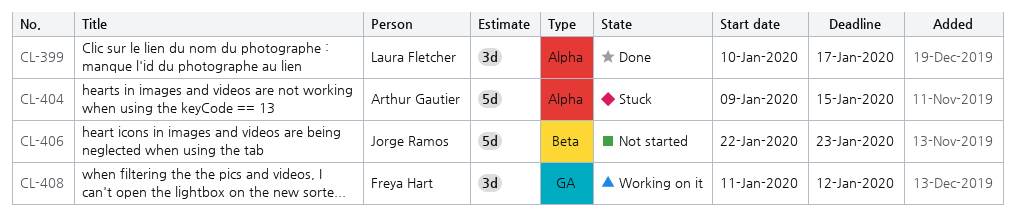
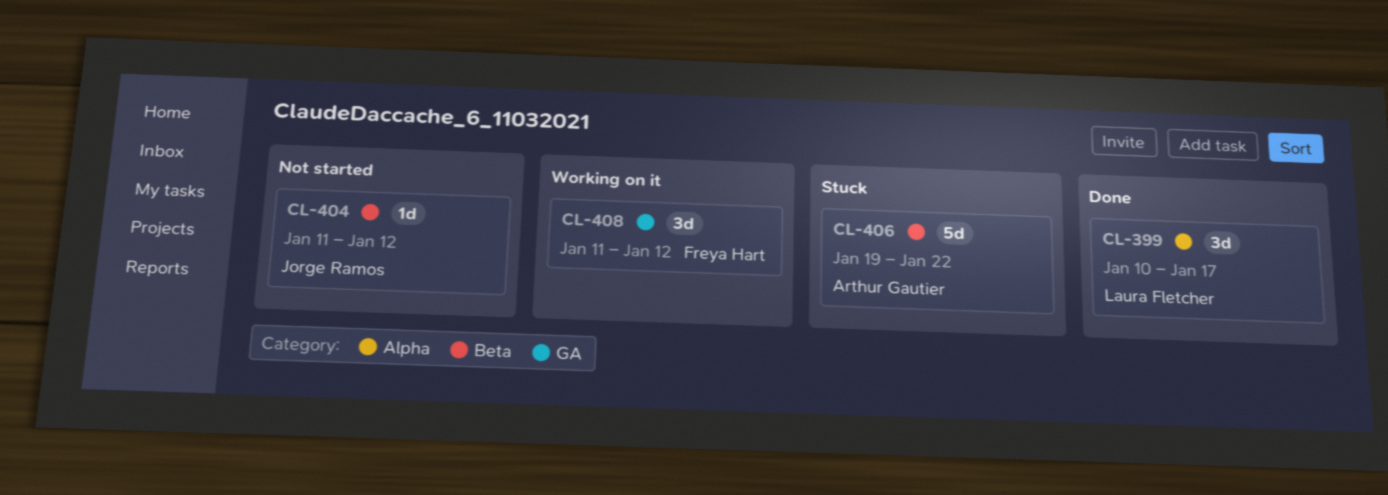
CL-404, status: Stuck -> Not started
CL-404, owner: Arthur Gautier -> Jorge Ramos
CL-404, label: Alpha -> Beta
CL-404, estimate: 5d -> 1d
CL-404, start: Jan 9 -> Jan 11
CL-404, due: Jan 15 -> Jan 12
CL-406, status: Not started -> Stuck
CL-406, owner: Jorge Ramos -> Arthur Gautier
CL-406, start: Jan 22 -> Jan 19
CL-406, due: Jan 23 -> Jan 22

